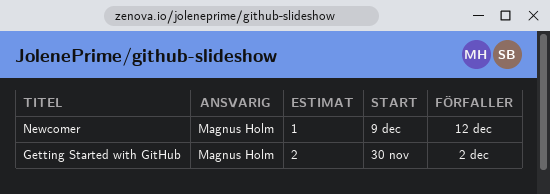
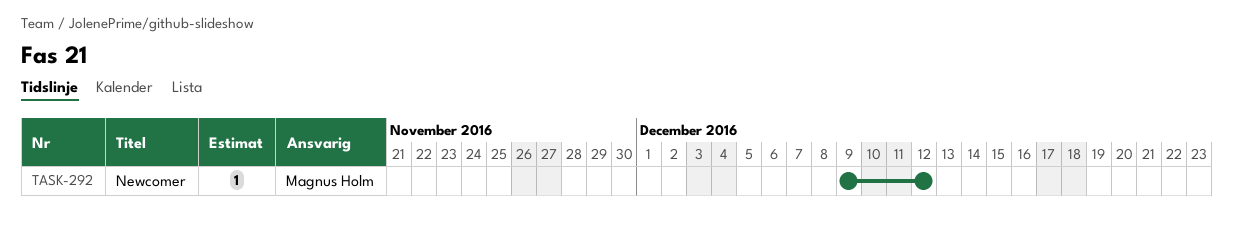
Getting Started with GitHub: present -> none

